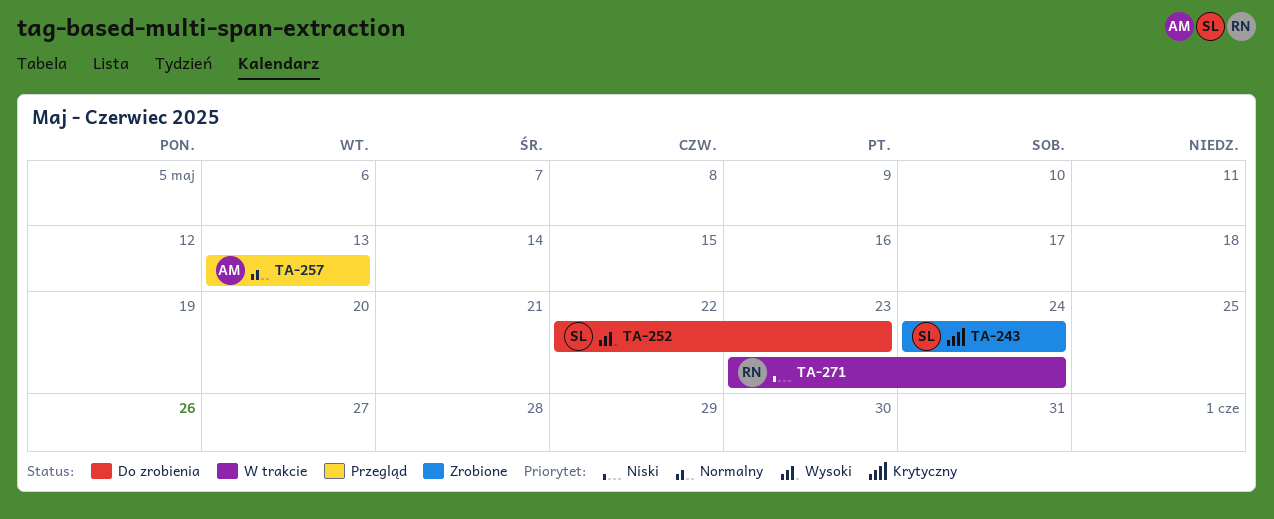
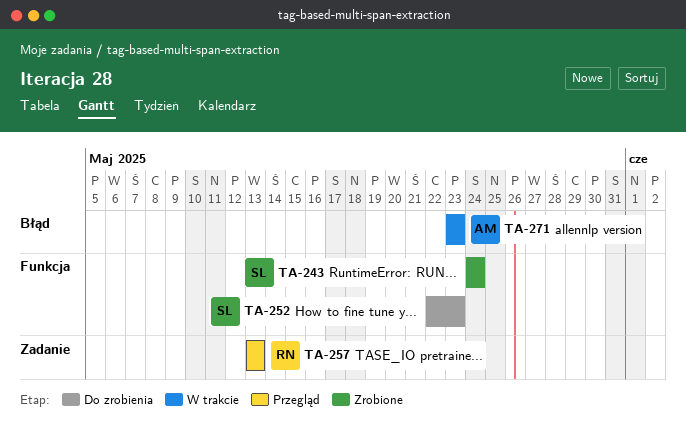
TA-257, owner: AM -> RN
TA-271, owner: RN -> AM
TA-271, due: May 24 -> May 23

